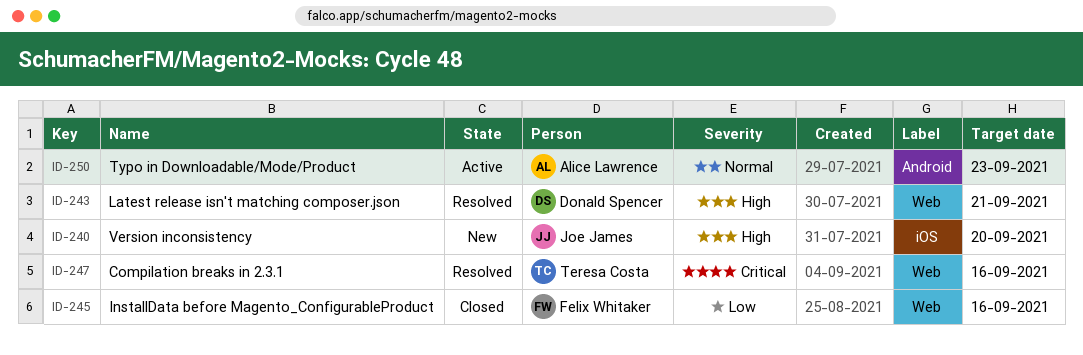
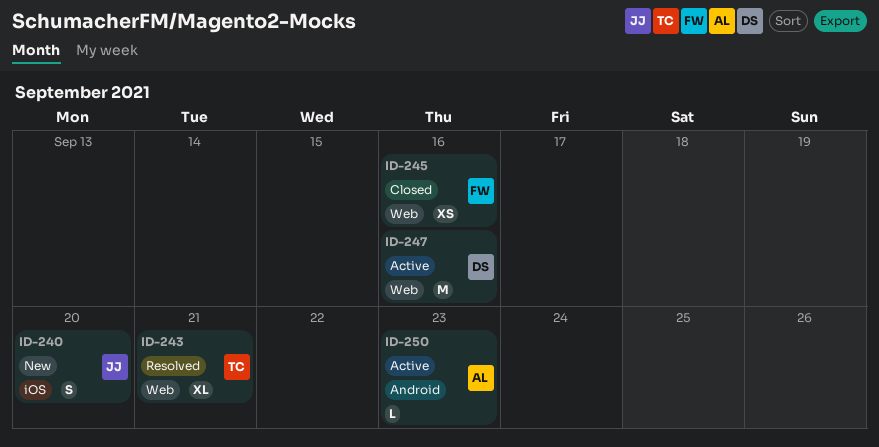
ID-243, owner: Donald Spencer -> Teresa Costa
ID-247, status: Resolved -> Active
ID-247, owner: Teresa Costa -> Donald Spencer

